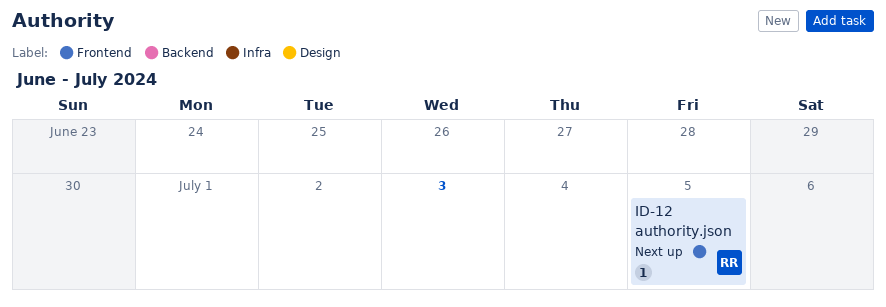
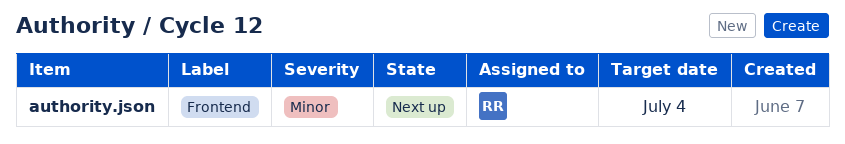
authority.json, due: Jul 5 -> Jul 4

